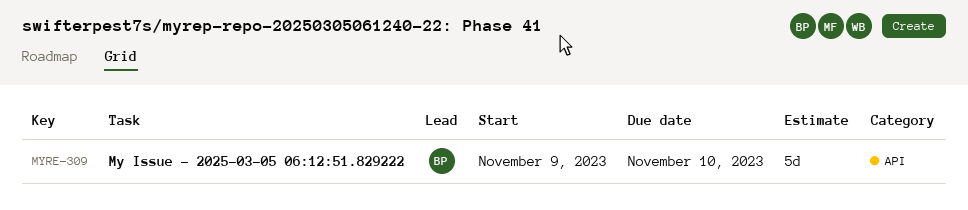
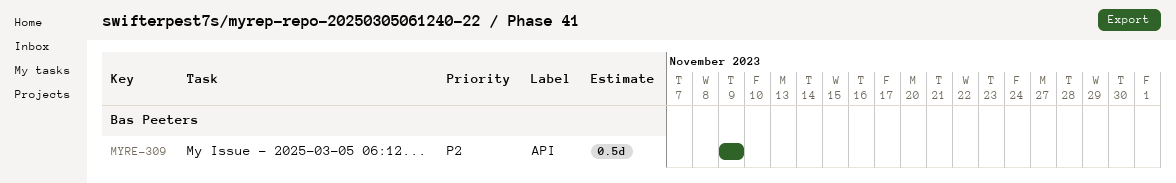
MYRE-309, estimate: 5d -> 0.5d
MYRE-309, due: Nov 10 -> Nov 9

